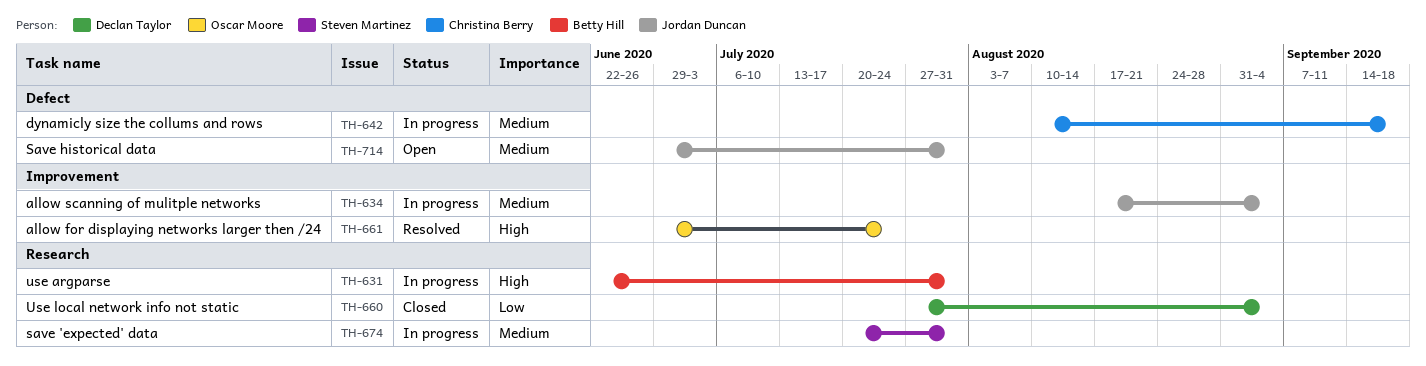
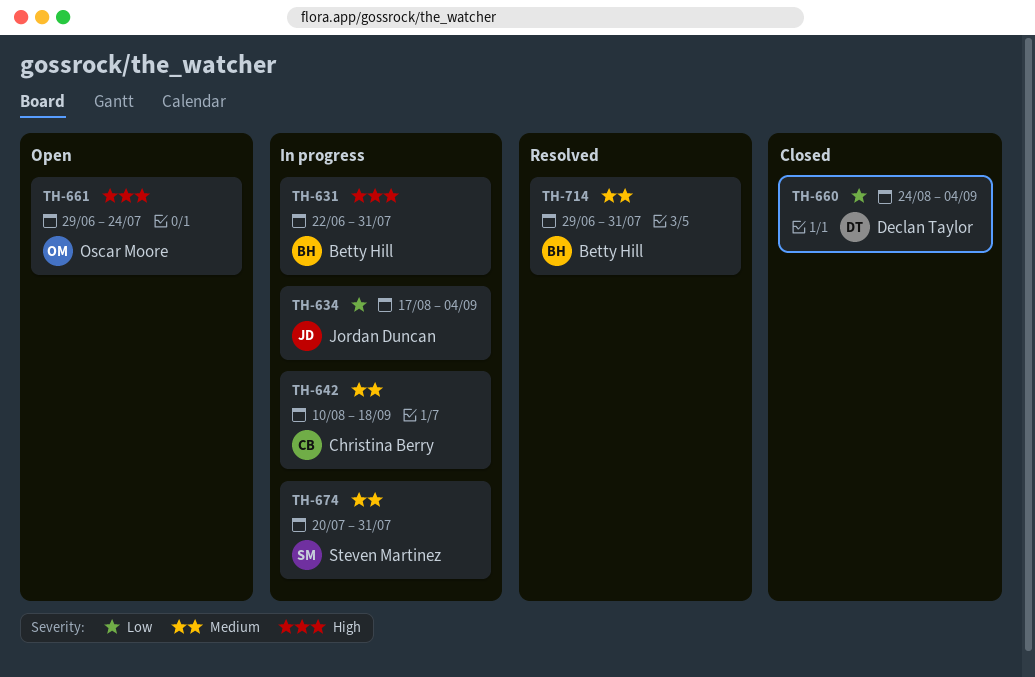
TH-634, priority: Medium -> Low
TH-660, start: Jul 27 -> Aug 24
TH-661, status: Resolved -> Open
TH-714, status: Open -> Resolved
TH-714, owner: Jordan Duncan -> Betty Hill

